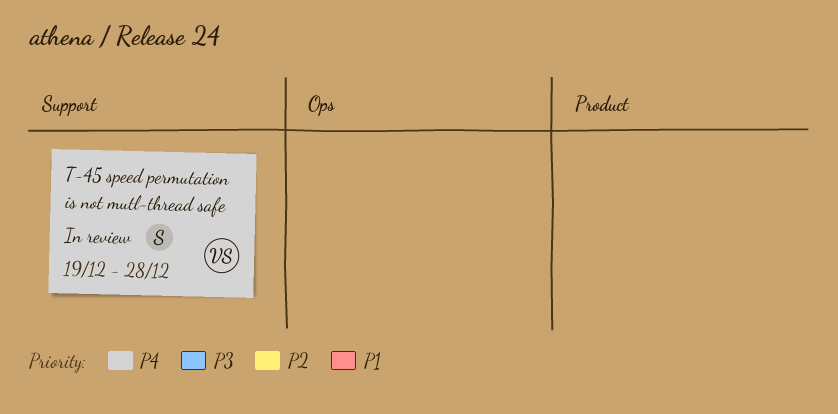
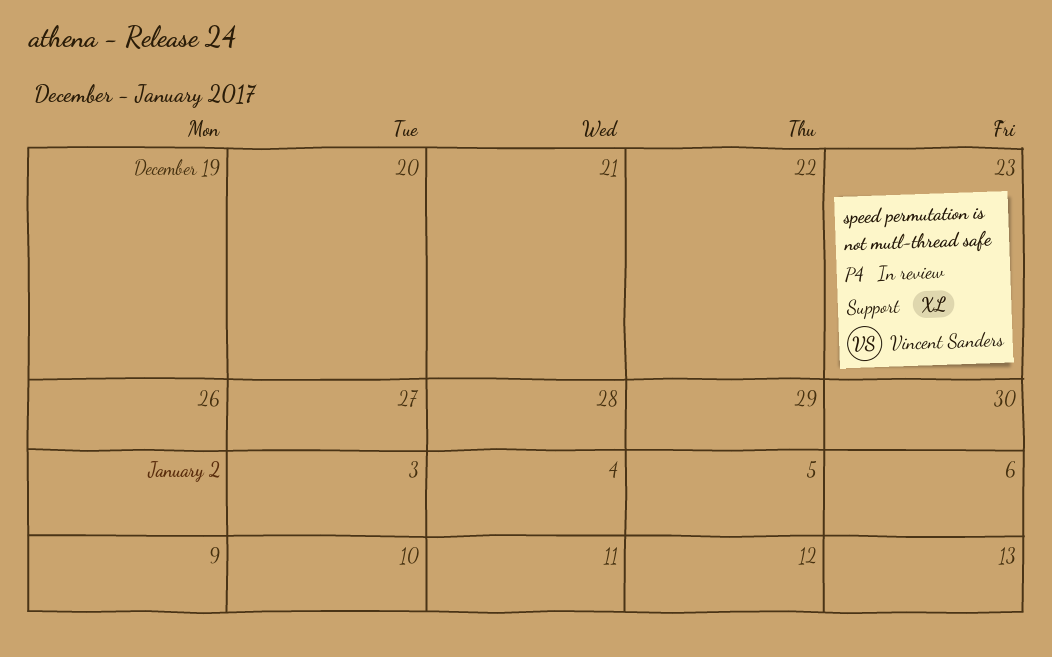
speed permutation is not mutl-thread safe, estimate: S -> XL
speed permutation is not mutl-thread safe, due: Dec 28 -> Dec 23

